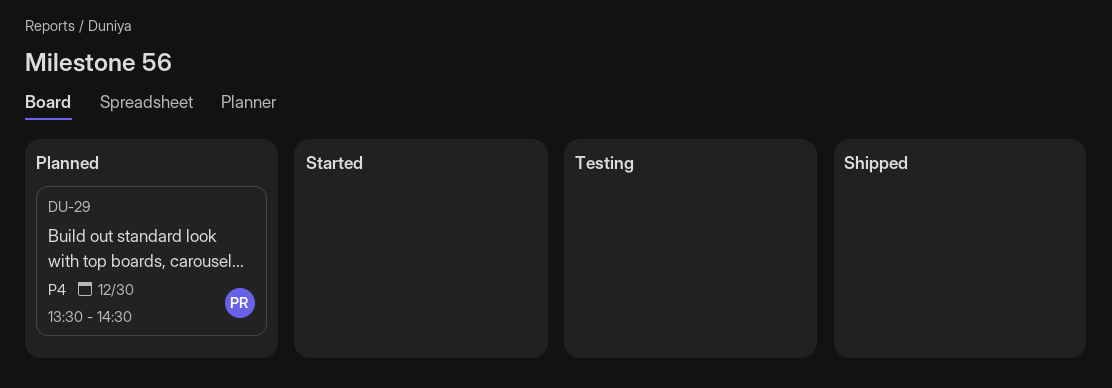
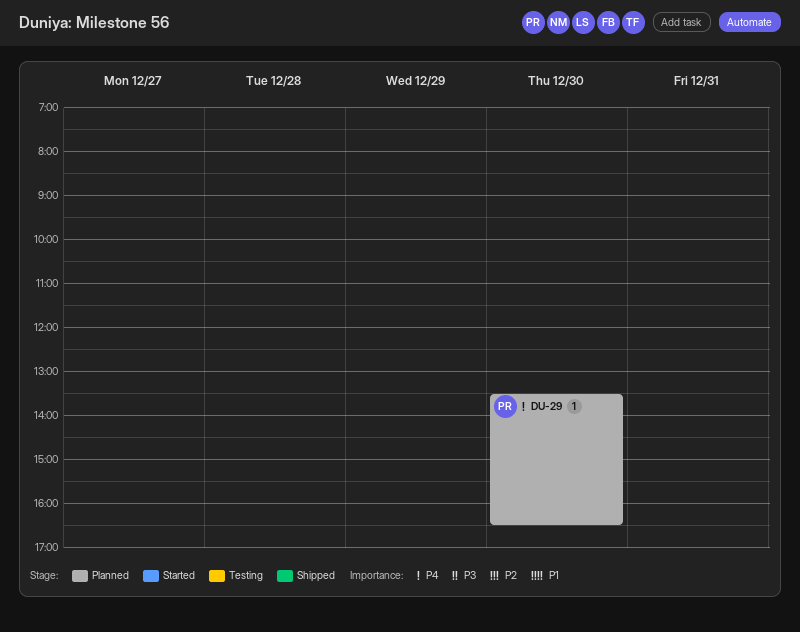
DU-29, ends: 14:30 -> 16:30

